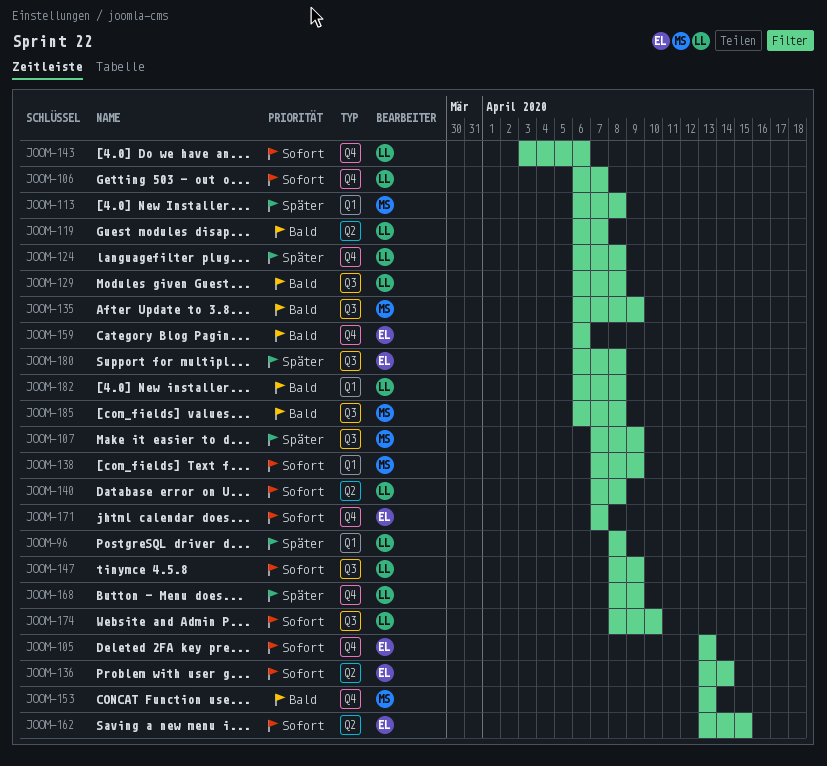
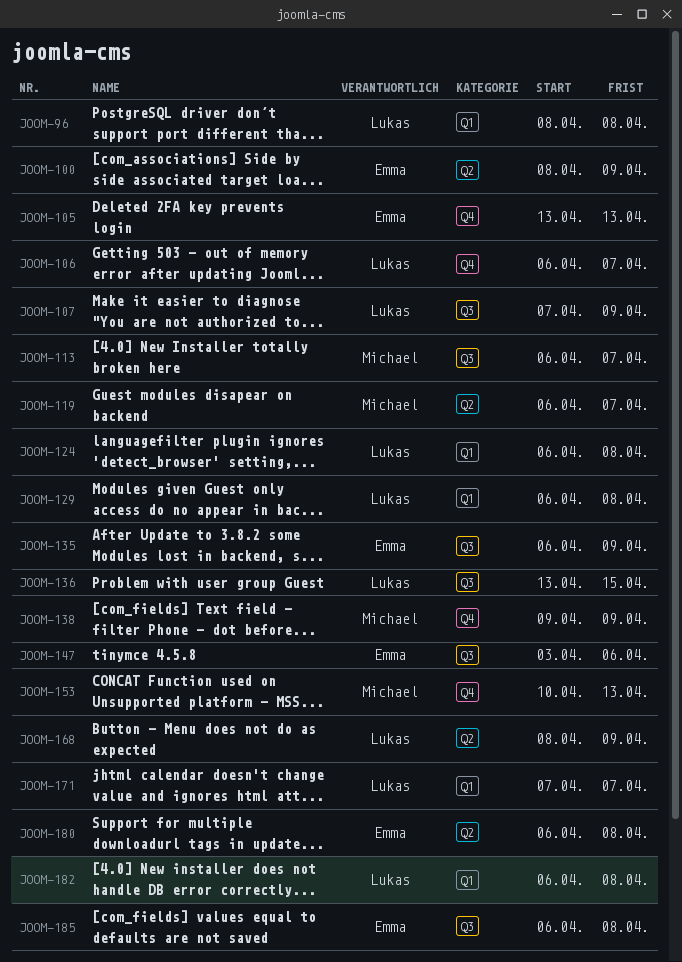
JOOM-100: none -> present
JOOM-107, owner: Michael -> Lukas
JOOM-113, label: Q1 -> Q3
JOOM-113, due: Apr 8 -> Apr 7
JOOM-119, owner: Lukas -> Michael
JOOM-124, label: Q4 -> Q1
JOOM-129, label: Q3 -> Q1
JOOM-135, owner: Michael -> Emma
JOOM-136, owner: Emma -> Lukas
JOOM-136, label: Q2 -> Q3
JOOM-136, due: Apr 14 -> Apr 15
JOOM-138, label: Q1 -> Q4
JOOM-138, start: Apr 7 -> Apr 9
JOOM-140: present -> none
JOOM-143: present -> none
JOOM-147, owner: Lukas -> Emma
JOOM-147, start: Apr 8 -> Apr 3
JOOM-147, due: Apr 9 -> Apr 6
JOOM-153, start: Apr 13 -> Apr 10
JOOM-159: present -> none
JOOM-162: present -> none
JOOM-168, label: Q4 -> Q2
JOOM-171, owner: Emma -> Lukas
JOOM-171, label: Q4 -> Q1
JOOM-174: present -> none
JOOM-180, label: Q3 -> Q2
JOOM-185, owner: Michael -> Emma

